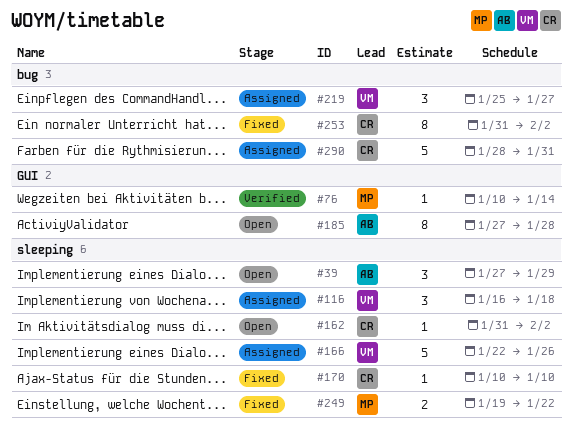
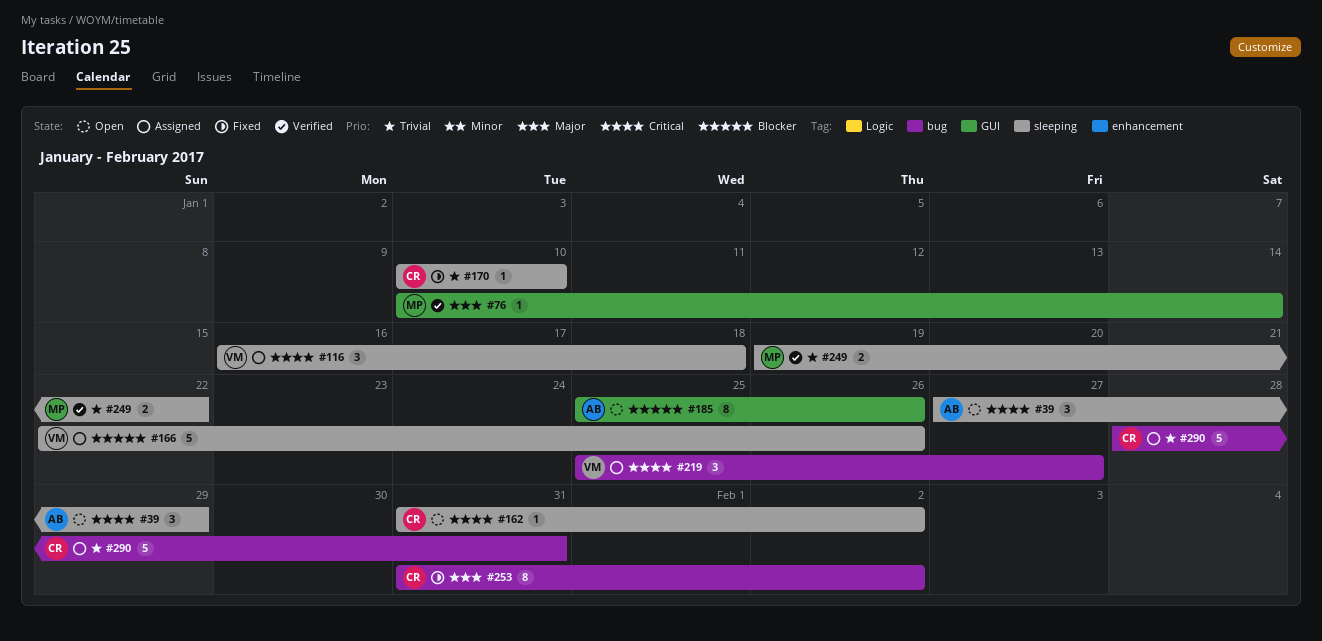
#185, start: Jan 27 -> Jan 25
#185, due: Jan 28 -> Jan 26
#249, status: Fixed -> Verified

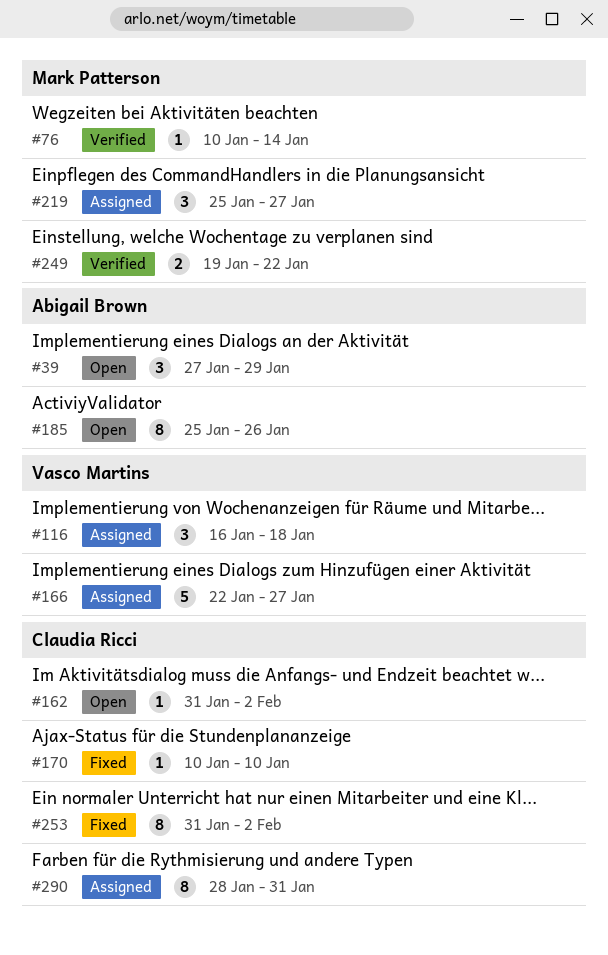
#166, due: Jan 26 -> Jan 27
#219, owner: Vasco Martins -> Mark Patterson
#290, estimate: 5 -> 8

